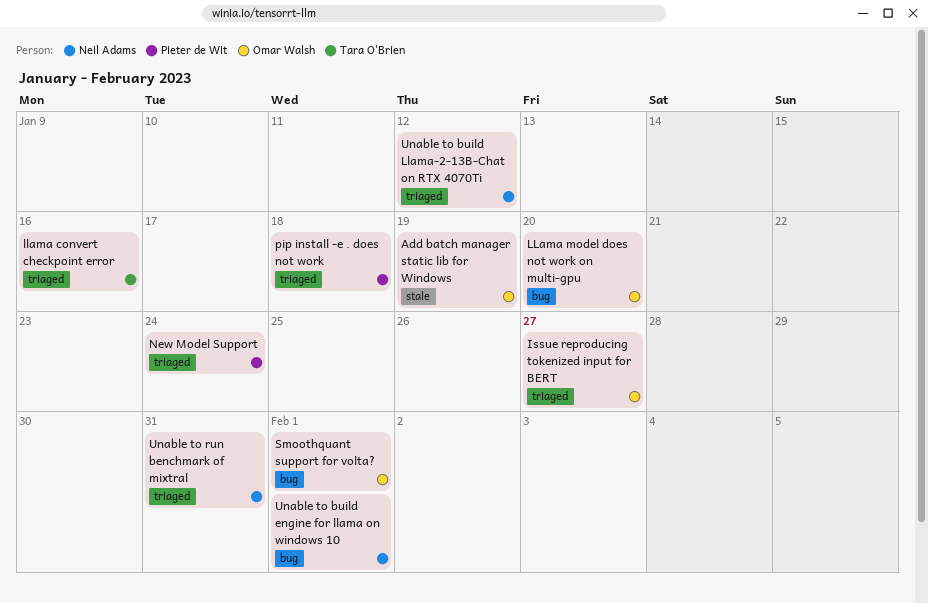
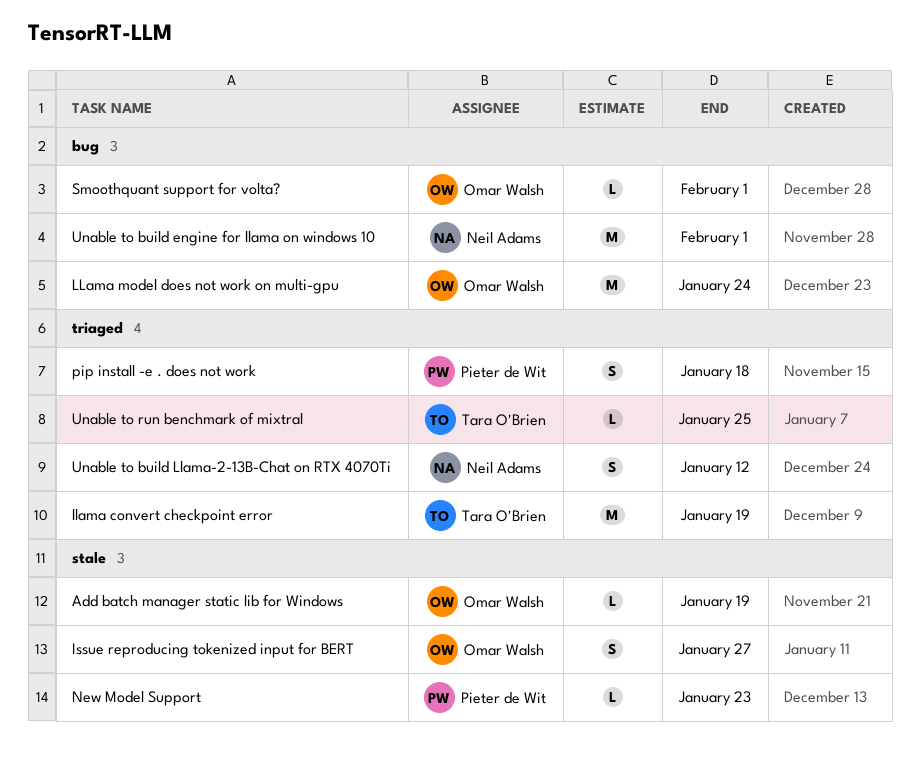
Issue reproducing tokenized input for BERT, label: triaged -> stale
llama convert checkpoint error, due: Jan 16 -> Jan 19
LLama model does not work on multi-gpu, due: Jan 20 -> Jan 24
New Model Support, label: triaged -> stale
New Model Support, due: Jan 24 -> Jan 23
Unable to run benchmark of mixtral, owner: Neil Adams -> Tara O'Brien
Unable to run benchmark of mixtral, due: Jan 31 -> Jan 25

